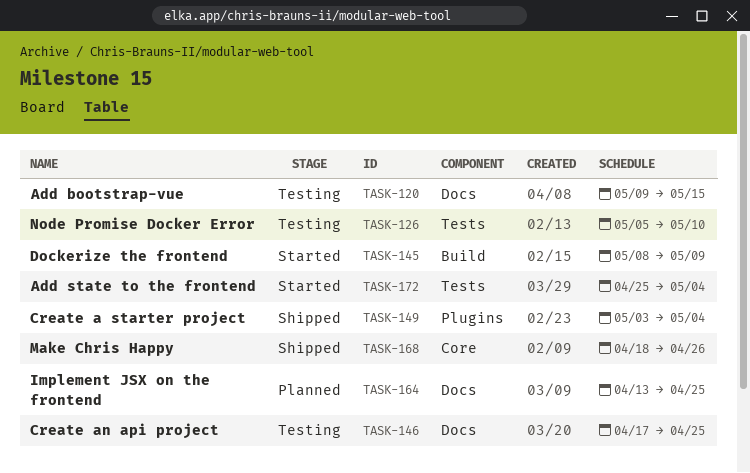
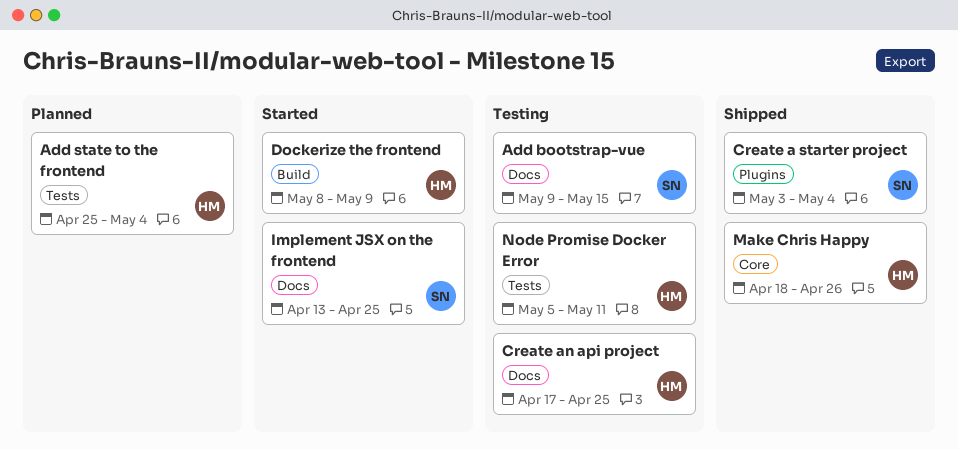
Add state to the frontend, status: Started -> Planned
Implement JSX on the frontend, status: Planned -> Started
Node Promise Docker Error, due: May 10 -> May 11

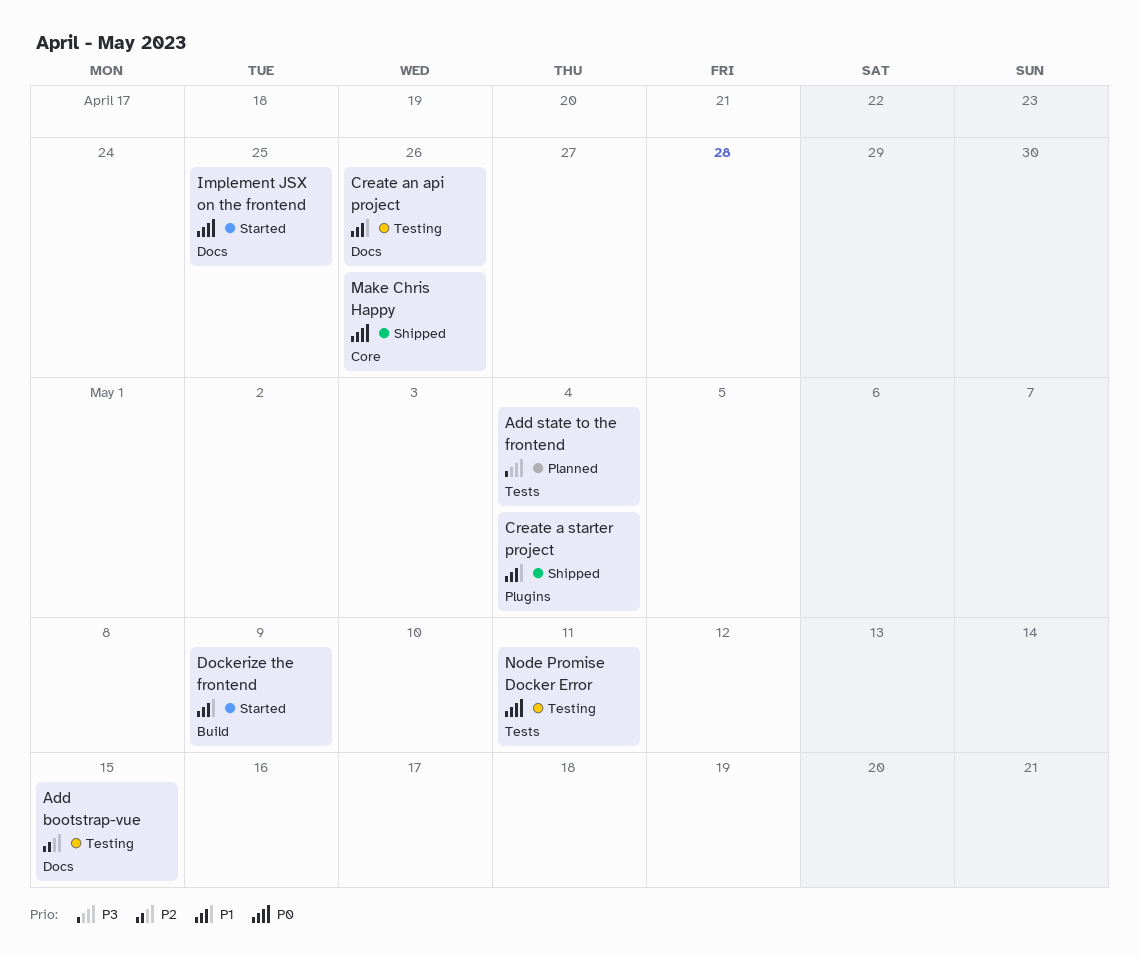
Create an api project, due: Apr 25 -> Apr 26

